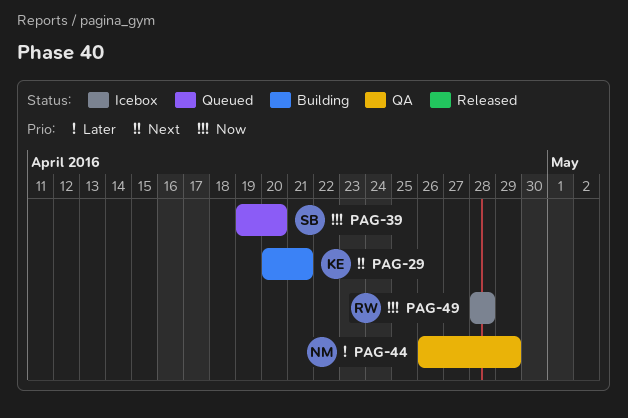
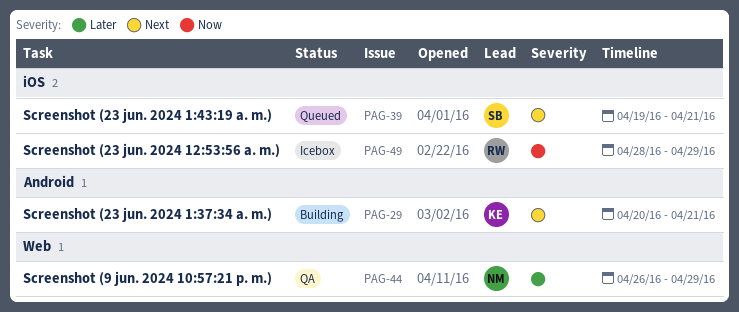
PAG-39, priority: Now -> Next
PAG-39, due: Apr 20 -> Apr 21
PAG-49, due: Apr 28 -> Apr 29

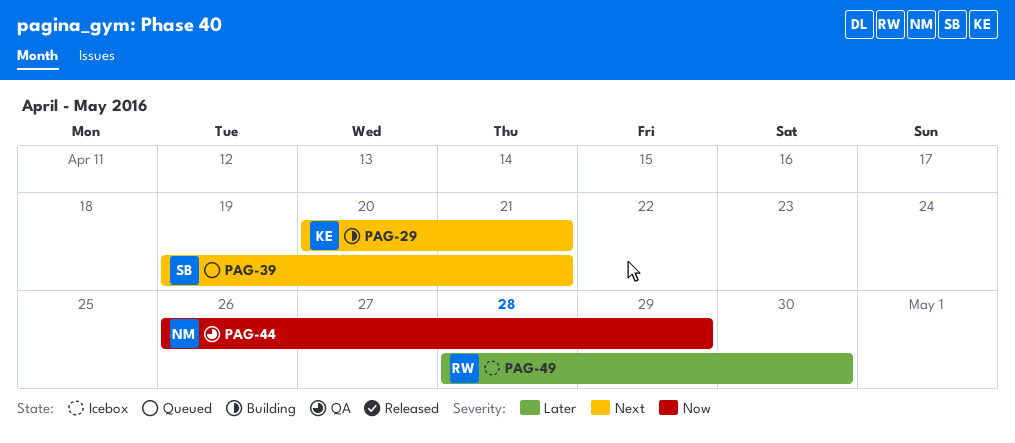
PAG-44, priority: Later -> Now
PAG-49, priority: Now -> Later
PAG-49, due: Apr 29 -> Apr 30

